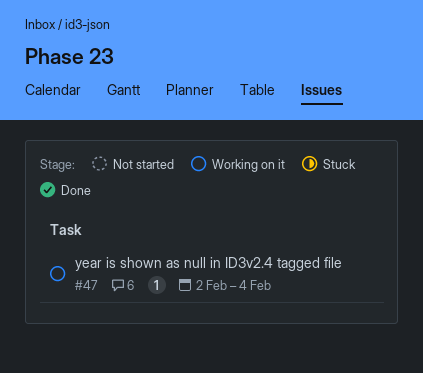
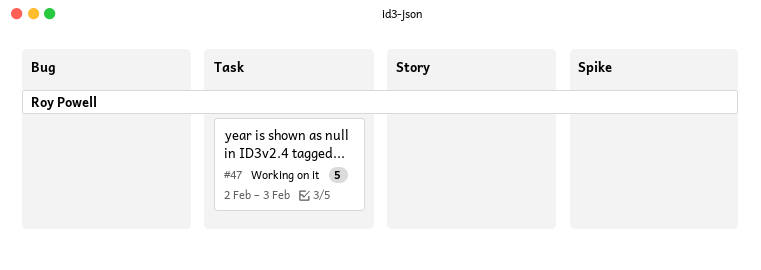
#47, estimate: 1 -> 5
#47, due: Feb 4 -> Feb 3

